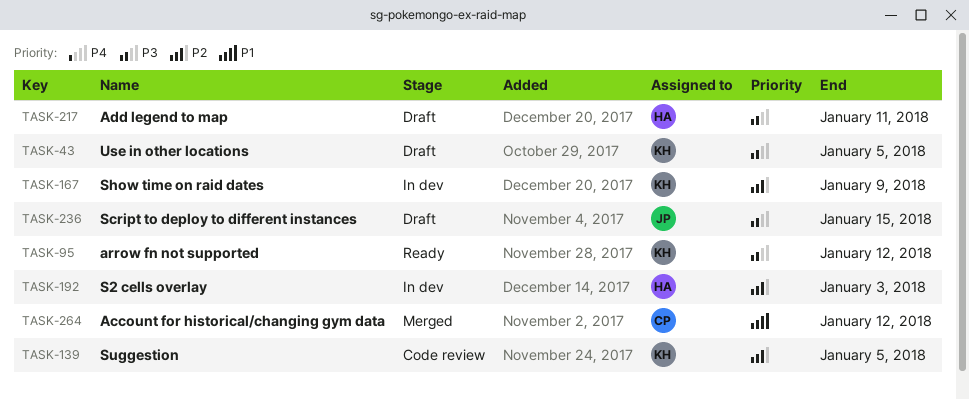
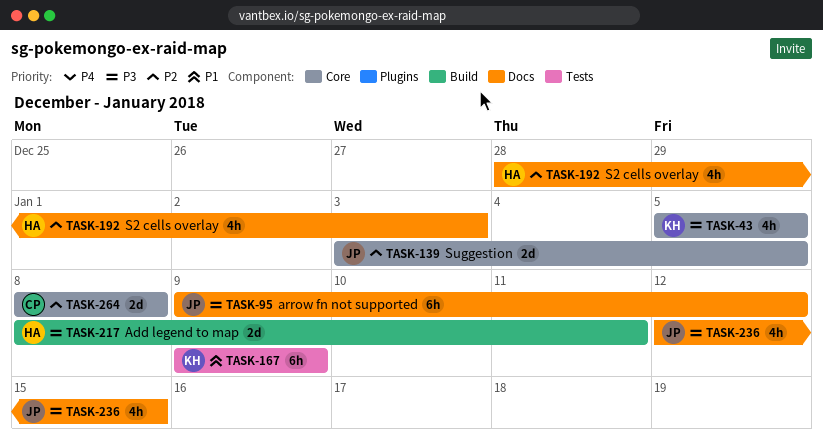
TASK-95, owner: KH -> JP
TASK-139, owner: KH -> JP
TASK-167, priority: P2 -> P1
TASK-264, priority: P1 -> P2
TASK-264, due: Jan 12 -> Jan 8

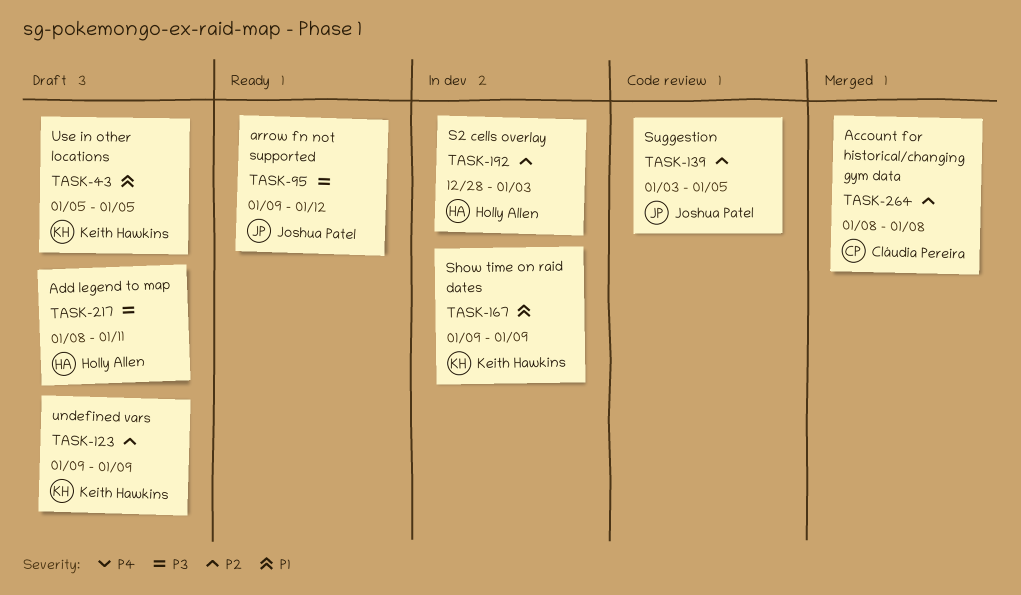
TASK-43, priority: P3 -> P1
TASK-123: none -> present
TASK-236: present -> none

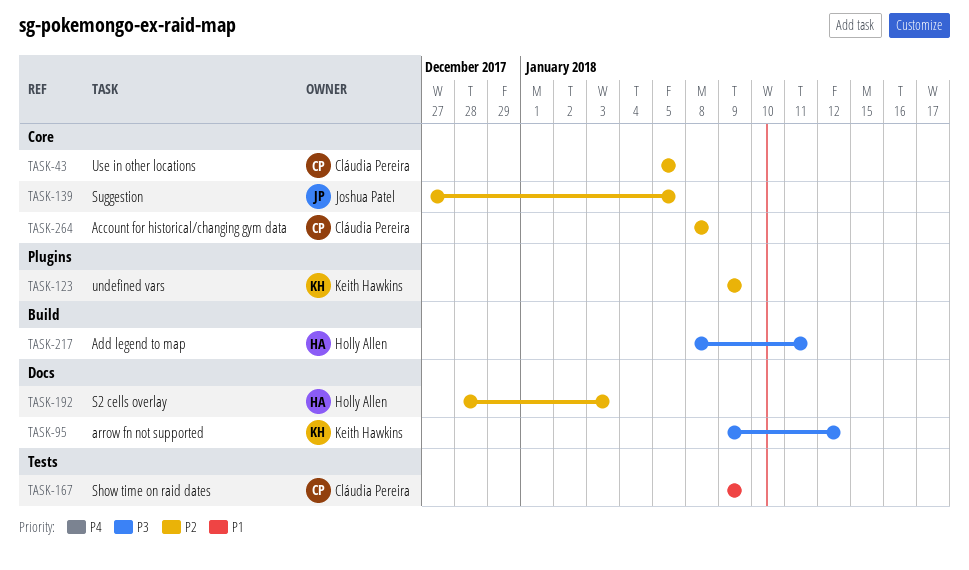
TASK-43, owner: Keith Hawkins -> Cláudia Pereira
TASK-43, priority: P1 -> P2
TASK-95, owner: Joshua Patel -> Keith Hawkins
TASK-139, start: Jan 3 -> Dec 27
TASK-167, owner: Keith Hawkins -> Cláudia Pereira

